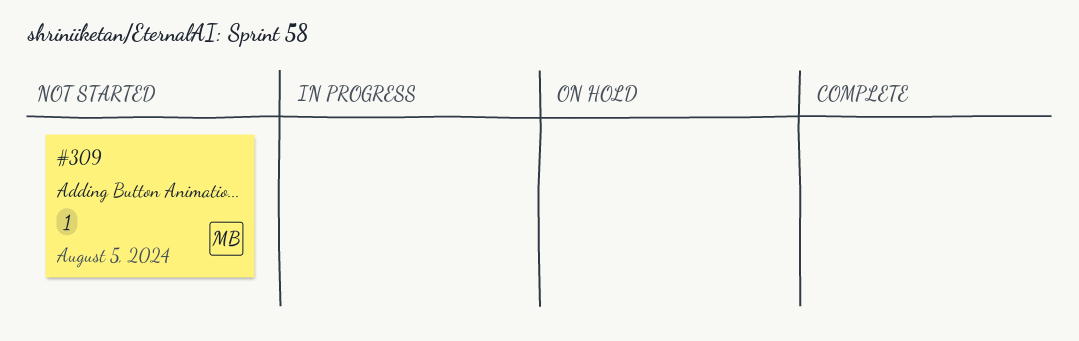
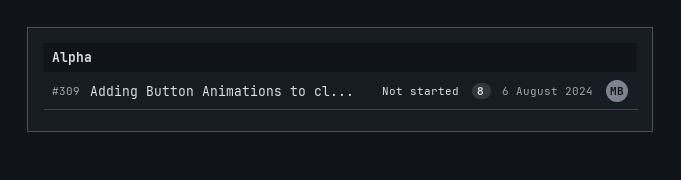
#309, estimate: 1 -> 8
#309, due: Aug 5 -> Aug 6

